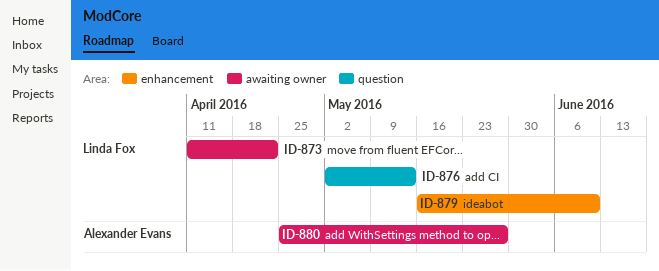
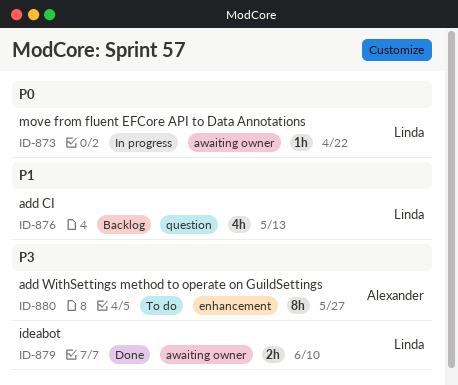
ID-879, label: enhancement -> awaiting owner
ID-880, label: awaiting owner -> enhancement

